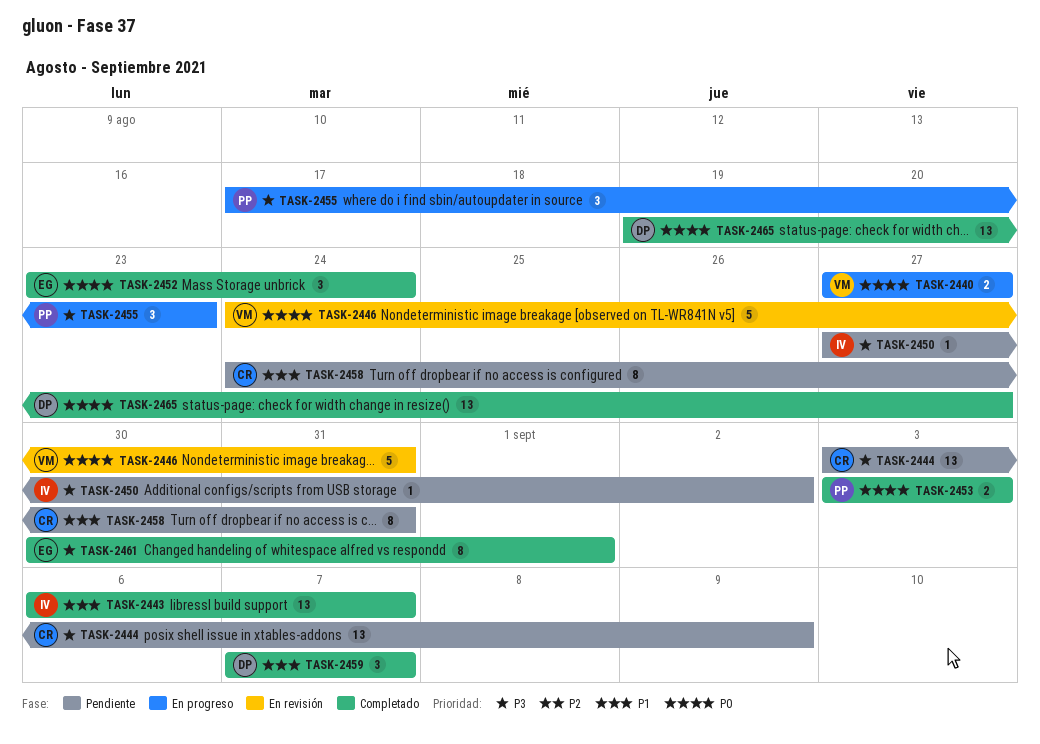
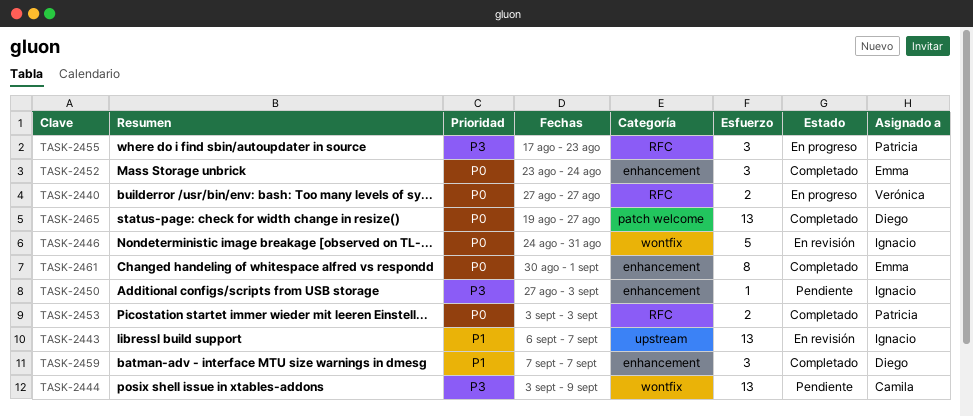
TASK-2443, status: Completado -> En revisión
TASK-2446, owner: Verónica -> Ignacio
TASK-2450, due: Sep 2 -> Sep 3
TASK-2458: present -> none
TASK-2461, priority: P3 -> P0

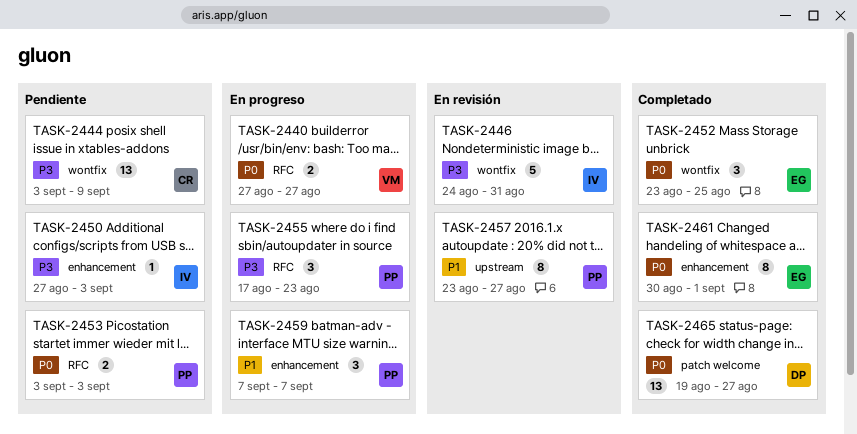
TASK-2443: present -> none
TASK-2446, priority: P0 -> P3
TASK-2452, label: enhancement -> wontfix
TASK-2452, due: Aug 24 -> Aug 25
TASK-2453, status: Completado -> Pendiente
TASK-2457: none -> present
TASK-2459, status: Completado -> En progreso
TASK-2459, owner: Diego -> Patricia

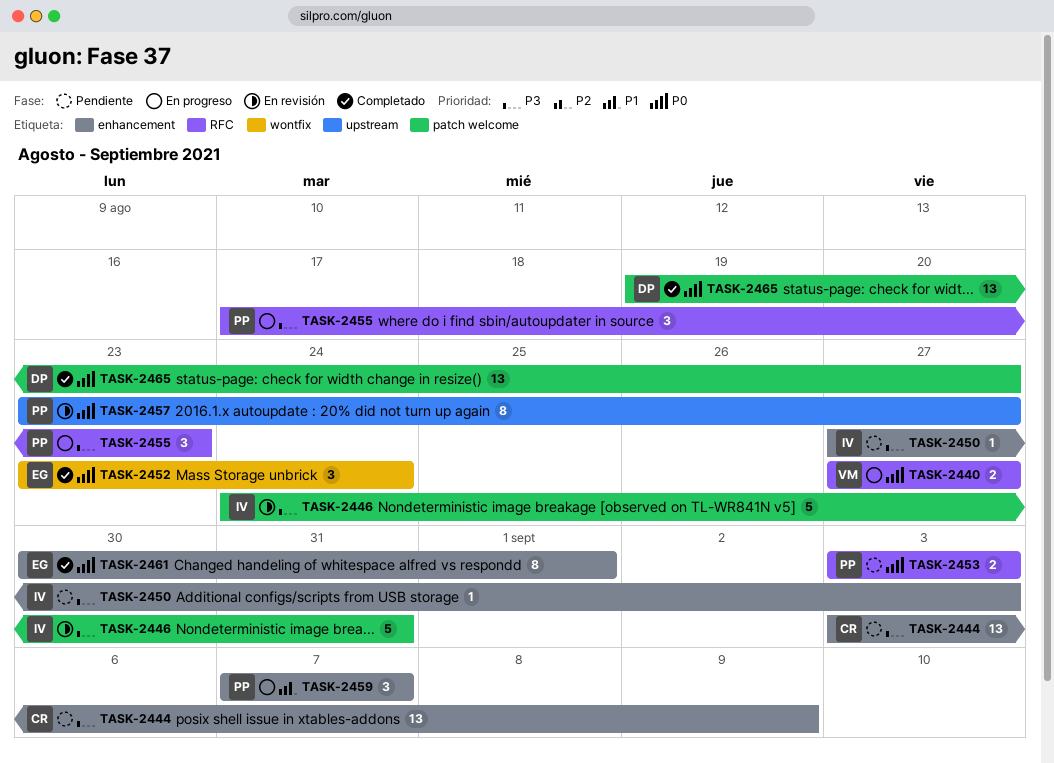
TASK-2444, label: wontfix -> enhancement
TASK-2446, label: wontfix -> patch welcome
TASK-2452, due: Aug 25 -> Aug 24
TASK-2457, priority: P1 -> P0

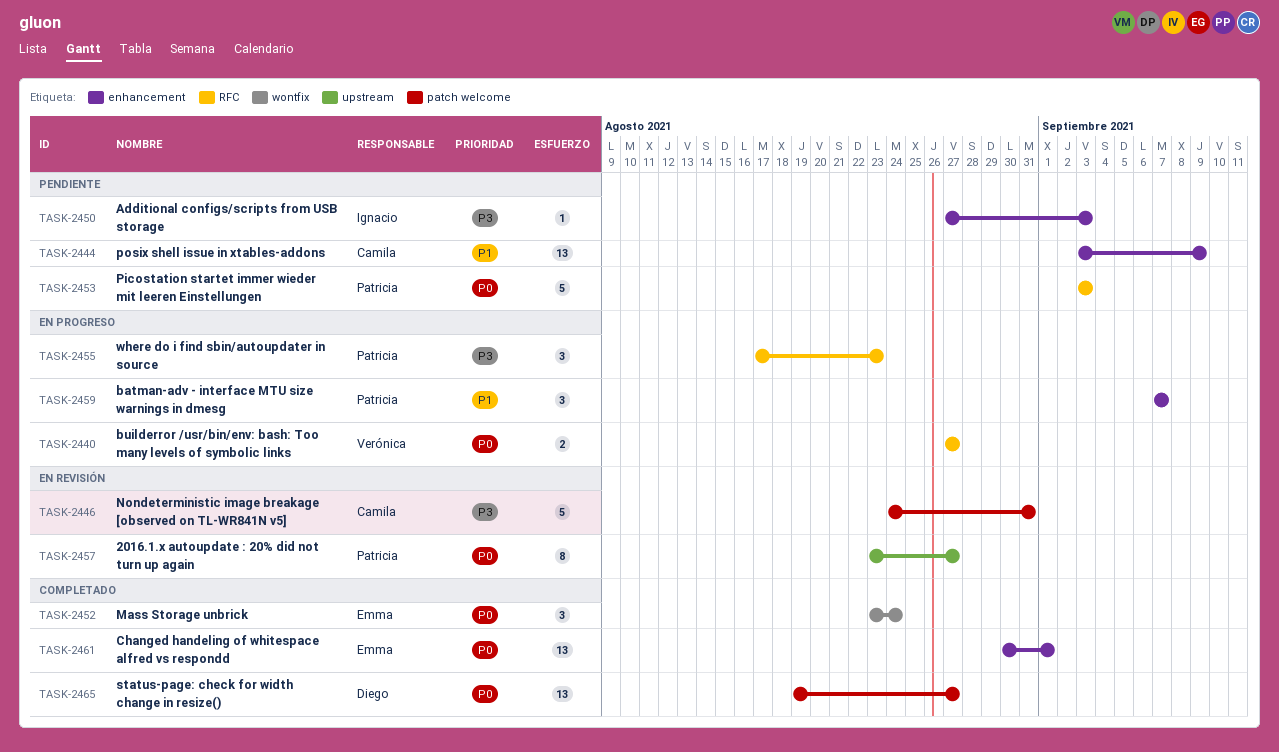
TASK-2444, priority: P3 -> P1
TASK-2446, owner: Ignacio -> Camila
TASK-2453, estimate: 2 -> 5
TASK-2461, estimate: 8 -> 13

